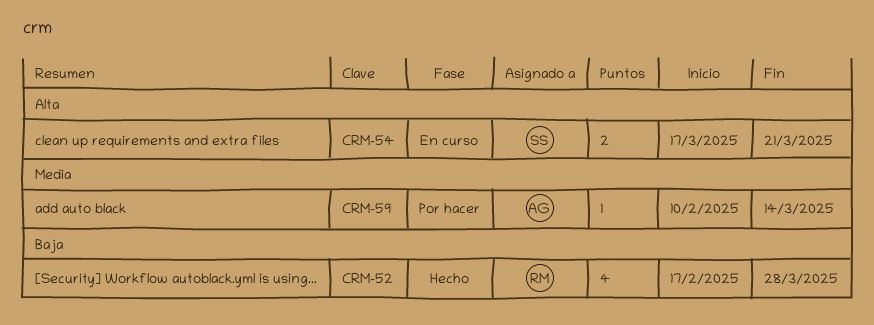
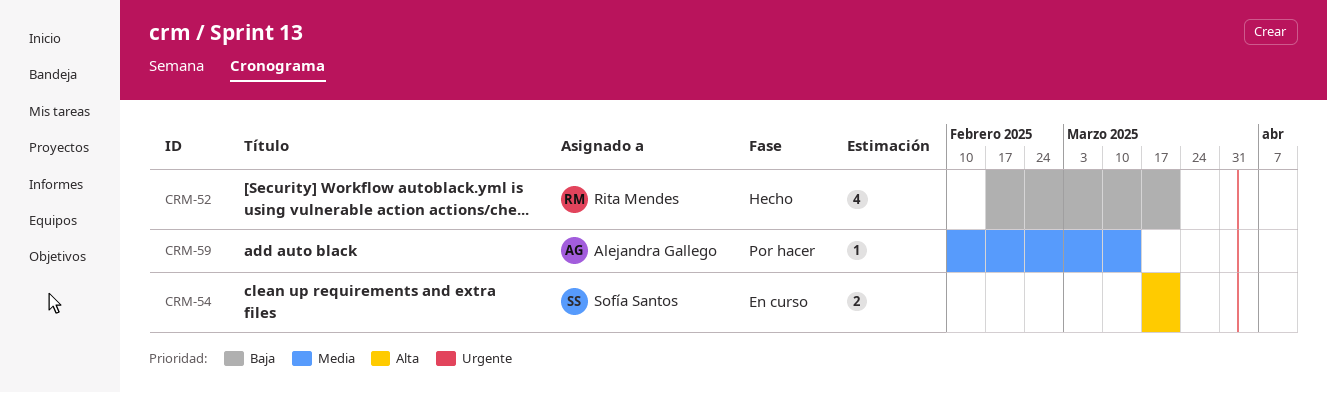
CRM-52, due: Mar 28 -> Mar 21

